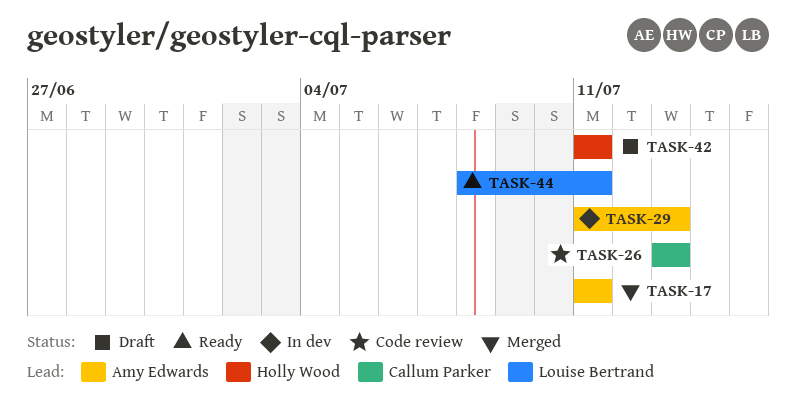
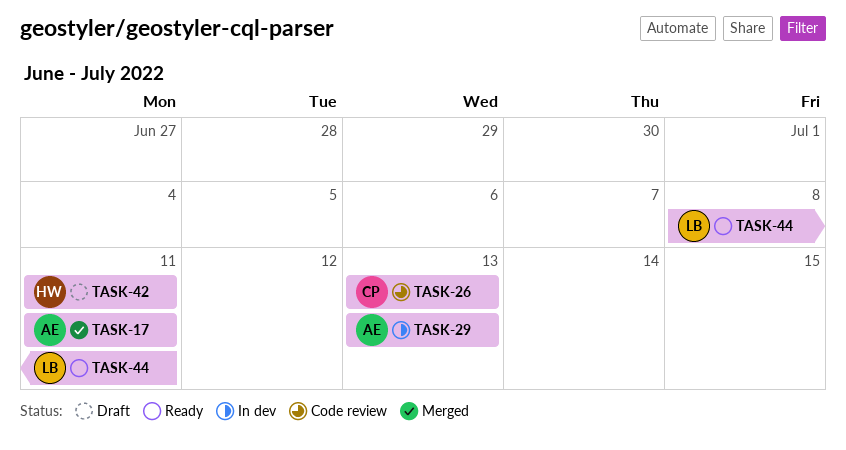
TASK-29, start: Jul 11 -> Jul 13

